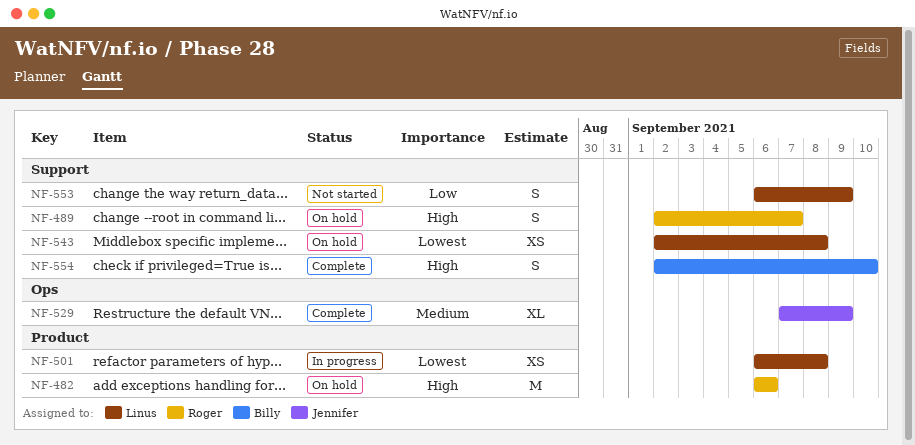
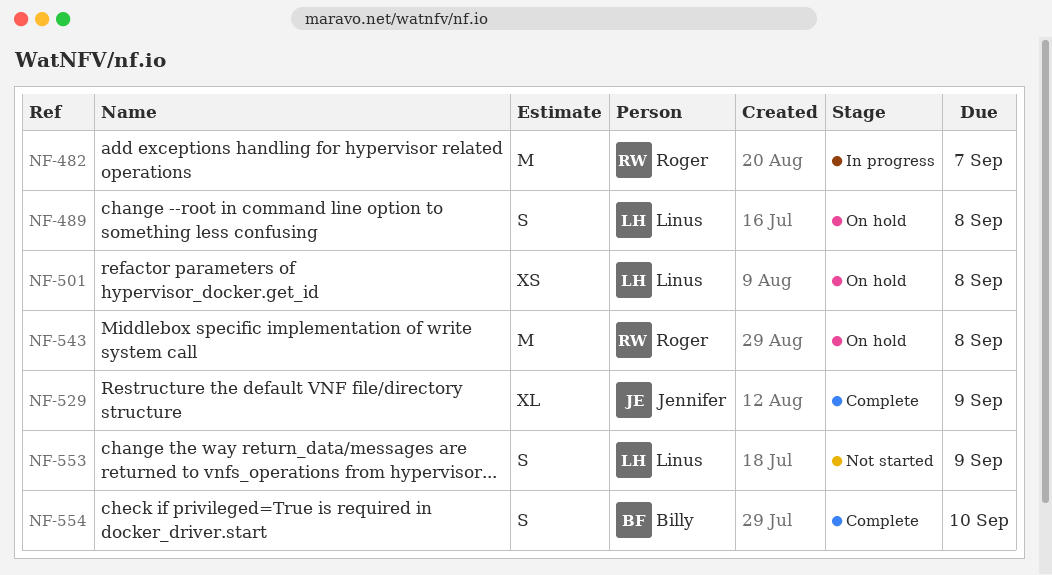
NF-482, status: On hold -> In progress
NF-482, due: Sep 6 -> Sep 7
NF-489, owner: Roger -> Linus
NF-489, due: Sep 7 -> Sep 8
NF-501, status: In progress -> On hold
NF-543, owner: Linus -> Roger
NF-543, estimate: XS -> M

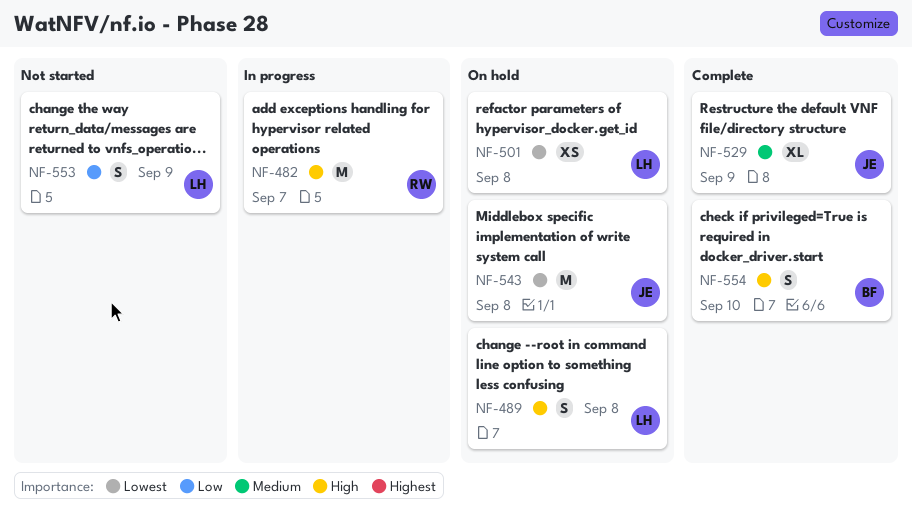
NF-543, owner: Roger -> Jennifer

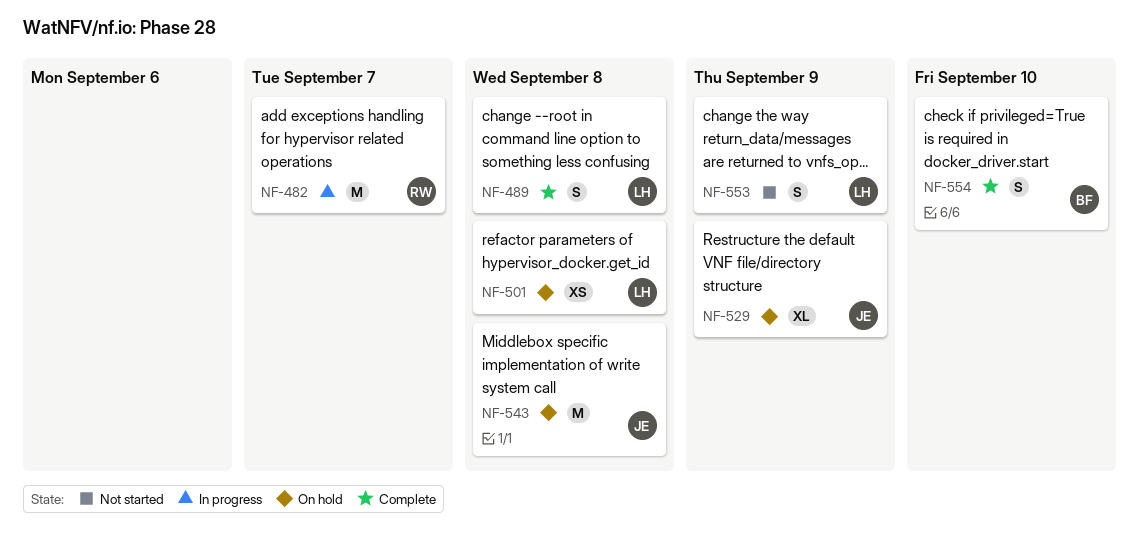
NF-489, status: On hold -> Complete
NF-529, status: Complete -> On hold

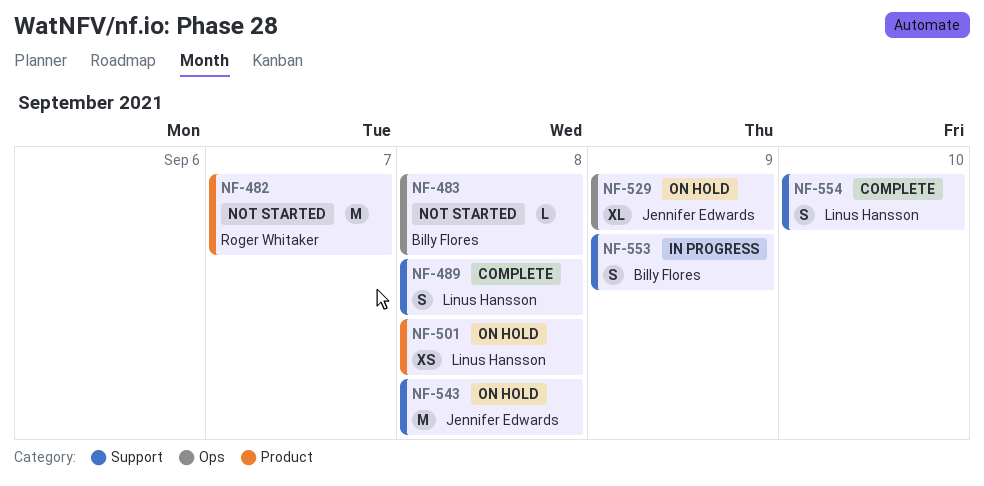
NF-482, status: In progress -> Not started
NF-483: none -> present
NF-553, status: Not started -> In progress
NF-553, owner: Linus Hansson -> Billy Flores
NF-554, owner: Billy Flores -> Linus Hansson

